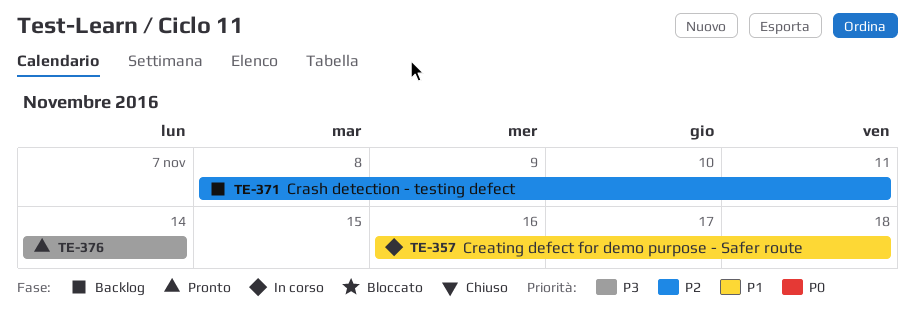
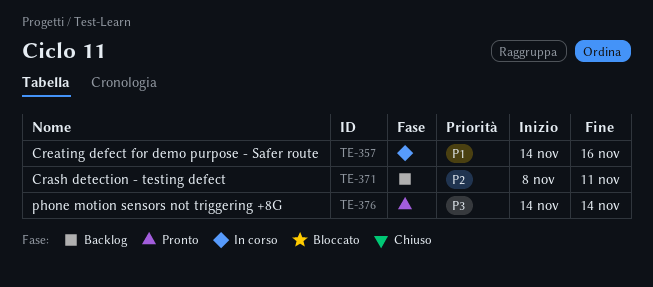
TE-357, start: Nov 16 -> Nov 14
TE-357, due: Nov 18 -> Nov 16

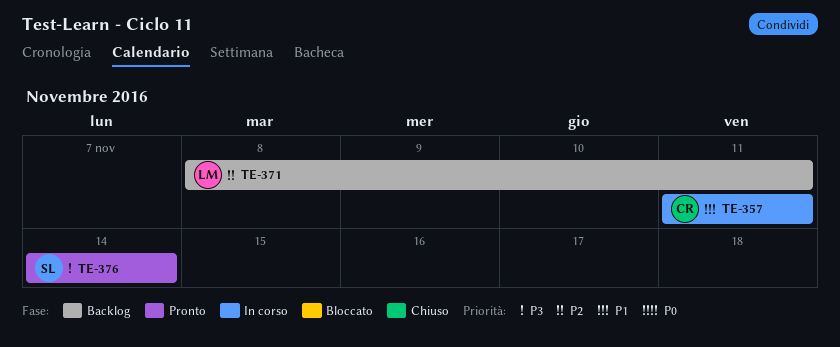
TE-357, start: Nov 14 -> Nov 11
TE-357, due: Nov 16 -> Nov 11

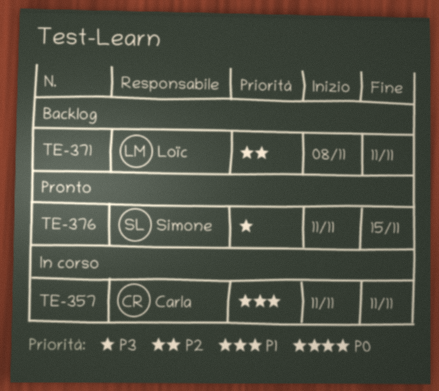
TE-376, start: Nov 14 -> Nov 11
TE-376, due: Nov 14 -> Nov 15

